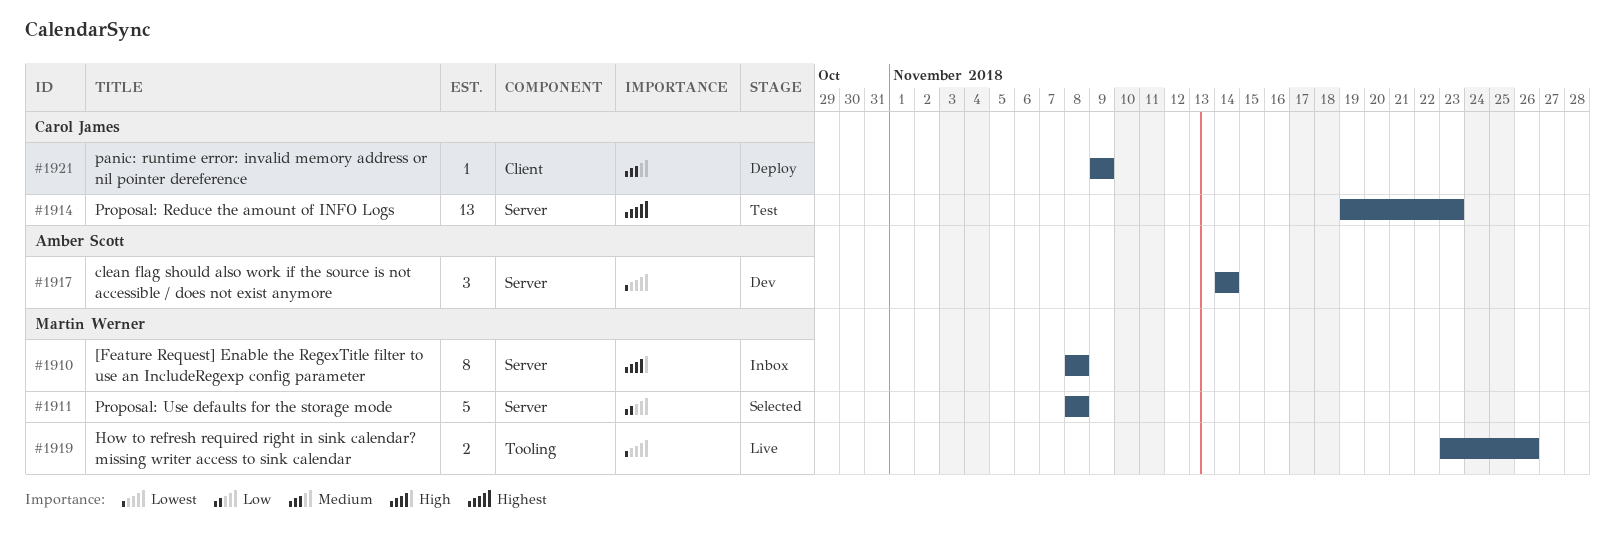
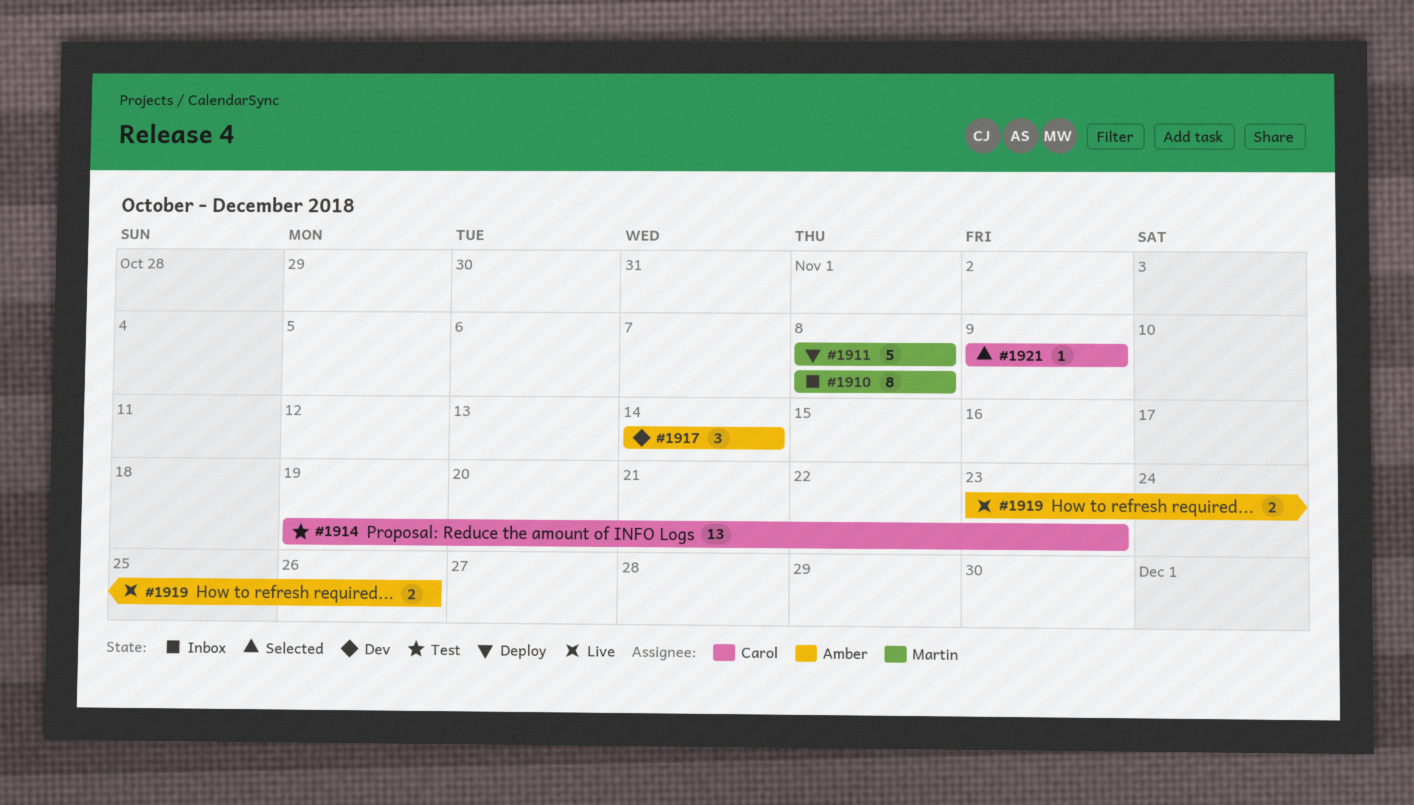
#1911, status: Selected -> Deploy
#1919, owner: Martin Werner -> Amber Scott
#1921, status: Deploy -> Selected

